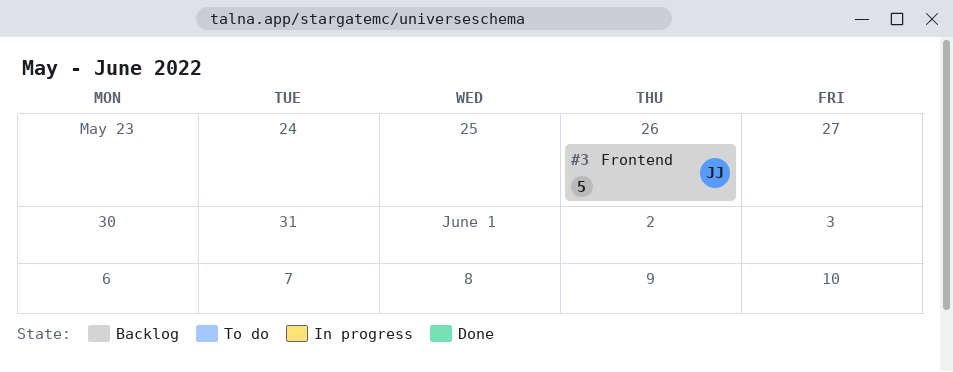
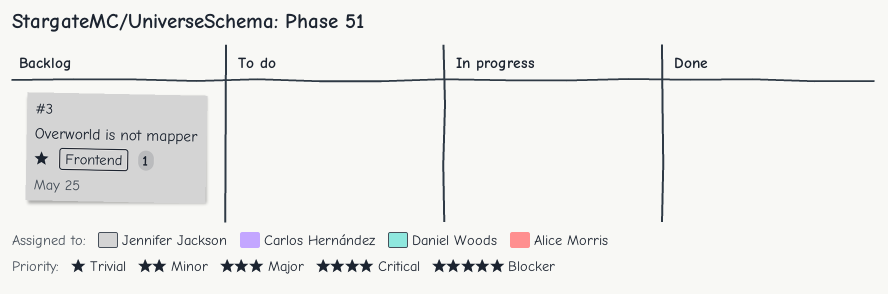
#3, estimate: 5 -> 1
#3, due: May 26 -> May 25

